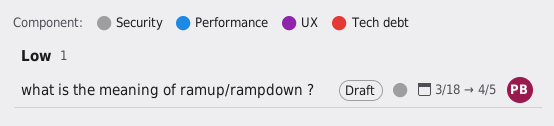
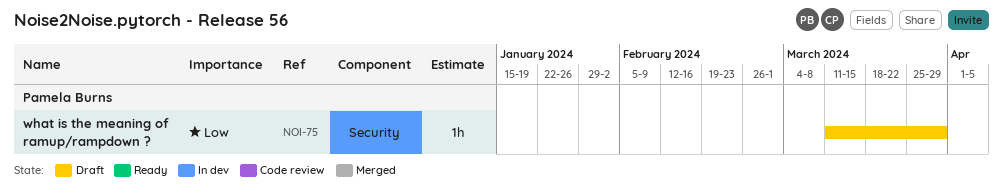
what is the meaning of ramup/rampdown ?, start: Mar 18 -> Mar 11
what is the meaning of ramup/rampdown ?, due: Apr 5 -> Mar 29

